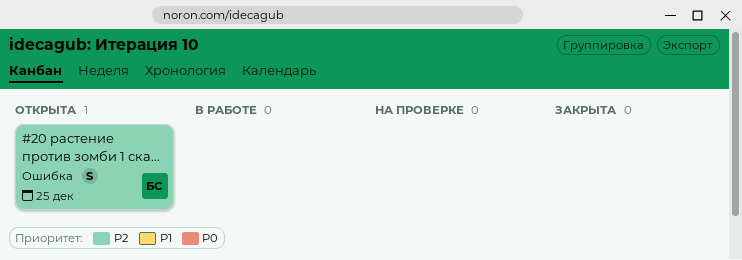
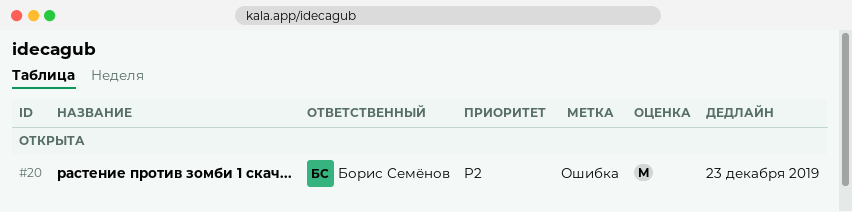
#20, estimate: S -> M
#20, due: Dec 25 -> Dec 23

